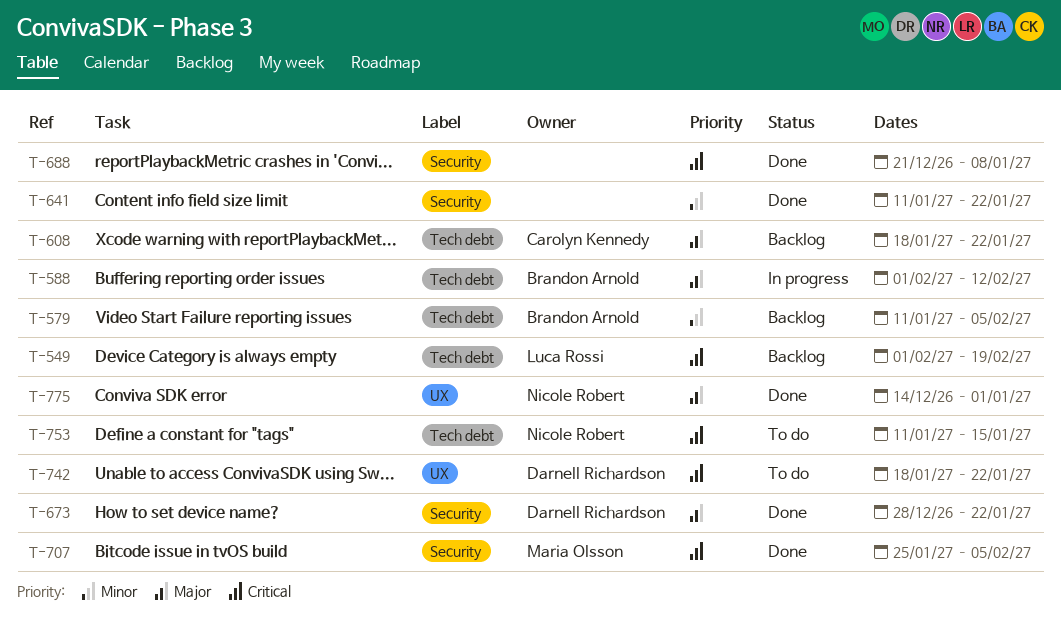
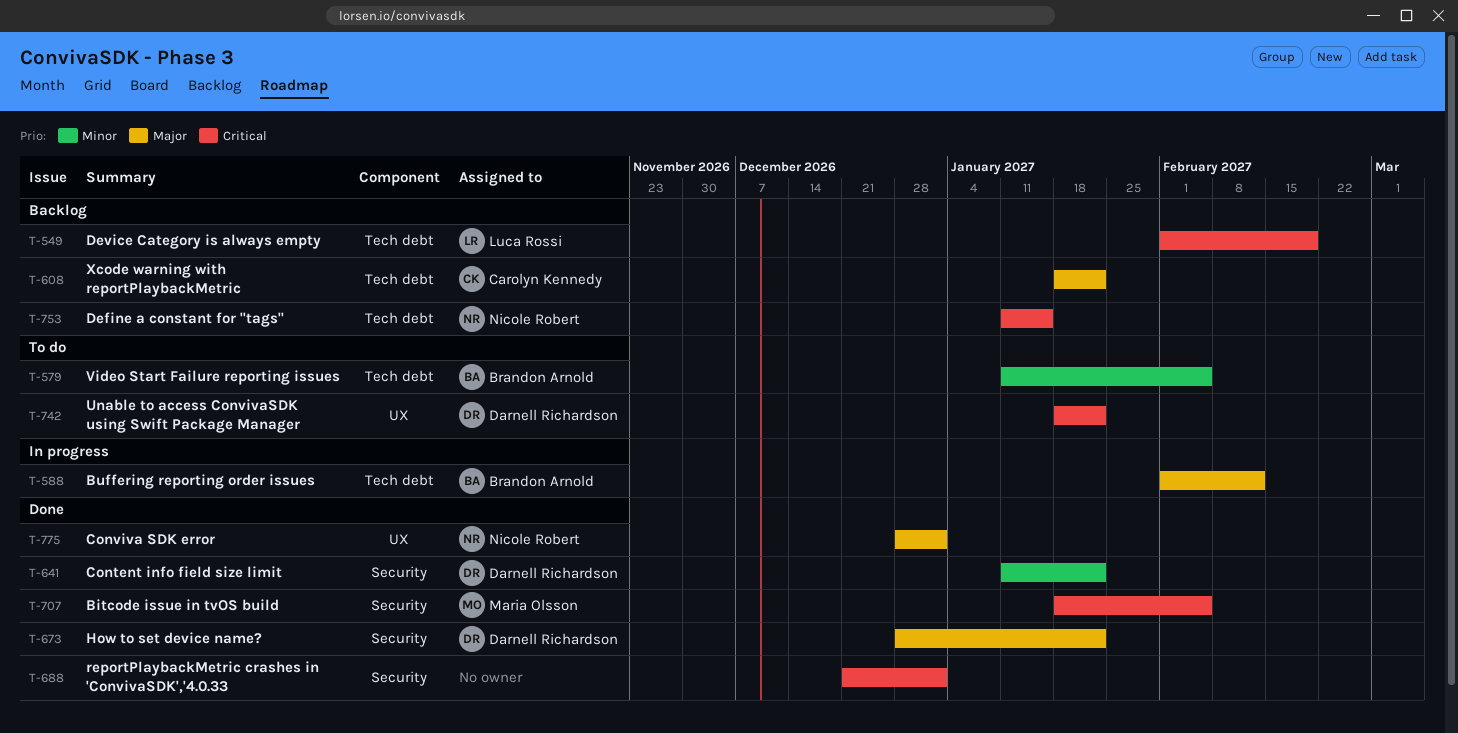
T-579, status: Backlog -> To do
T-641, owner: none -> Darnell Richardson
T-688, due: Jan 8 -> Jan 1
T-707, start: Jan 25 -> Jan 18
T-753, status: To do -> Backlog
T-775, start: Dec 14 -> Dec 28

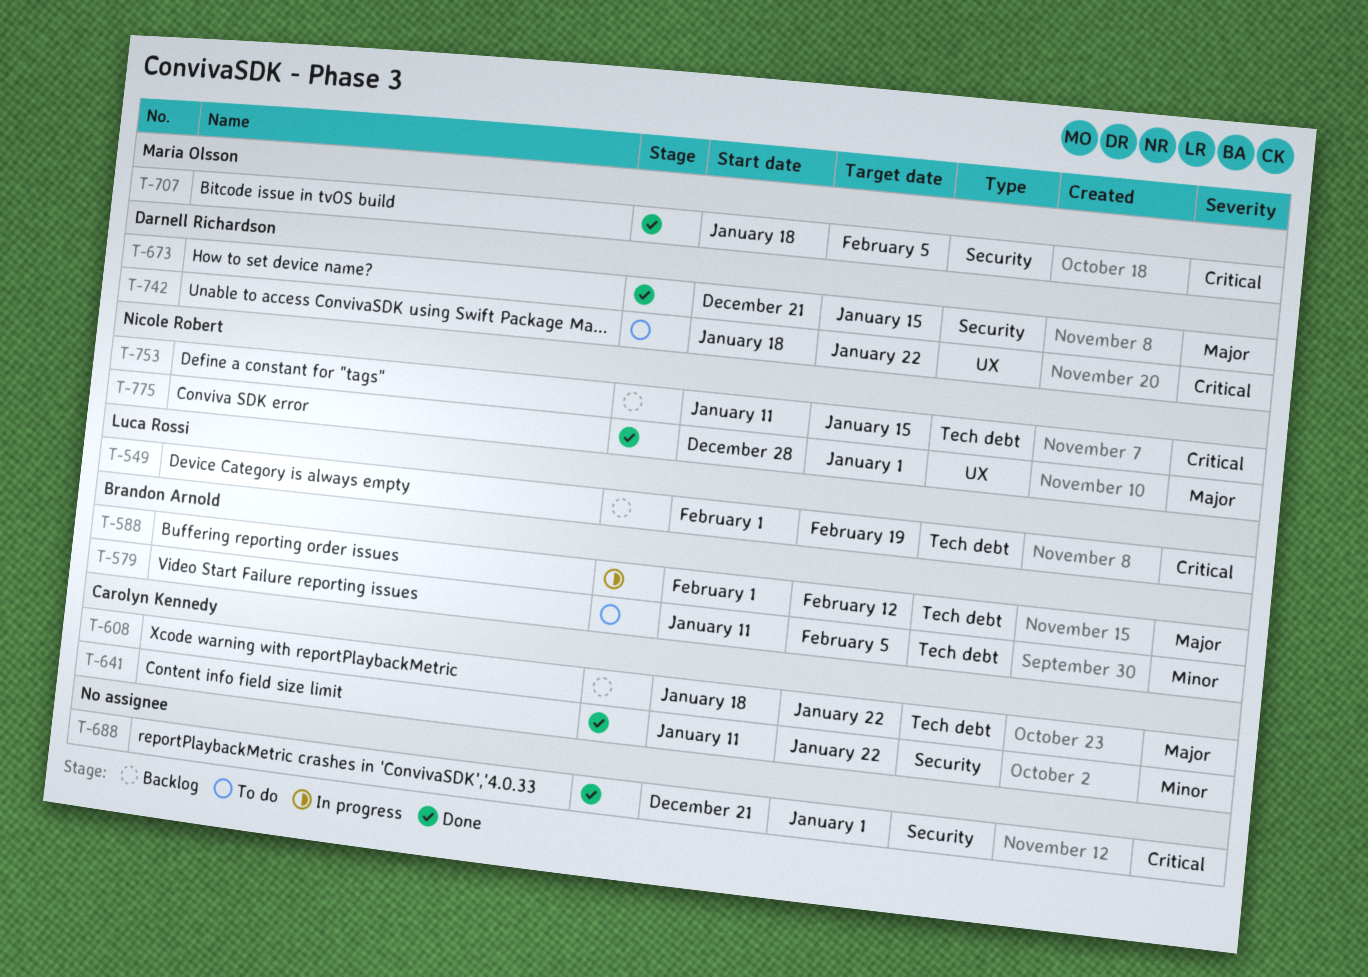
T-641, owner: Darnell Richardson -> Carolyn Kennedy
T-673, start: Dec 28 -> Dec 21
T-673, due: Jan 22 -> Jan 15

